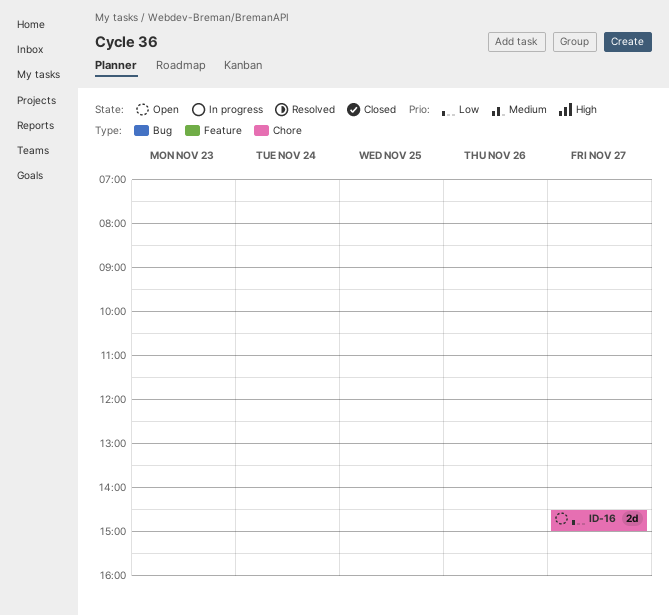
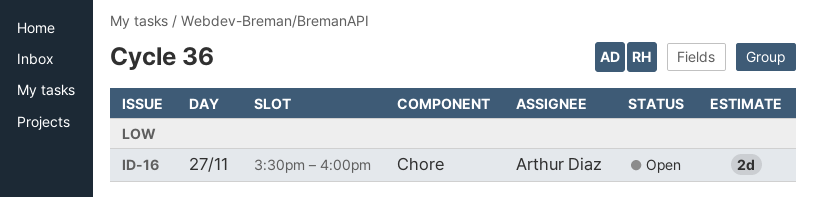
ID-16, begins: 14:30 -> 15:30
ID-16, ends: 15:00 -> 16:00

